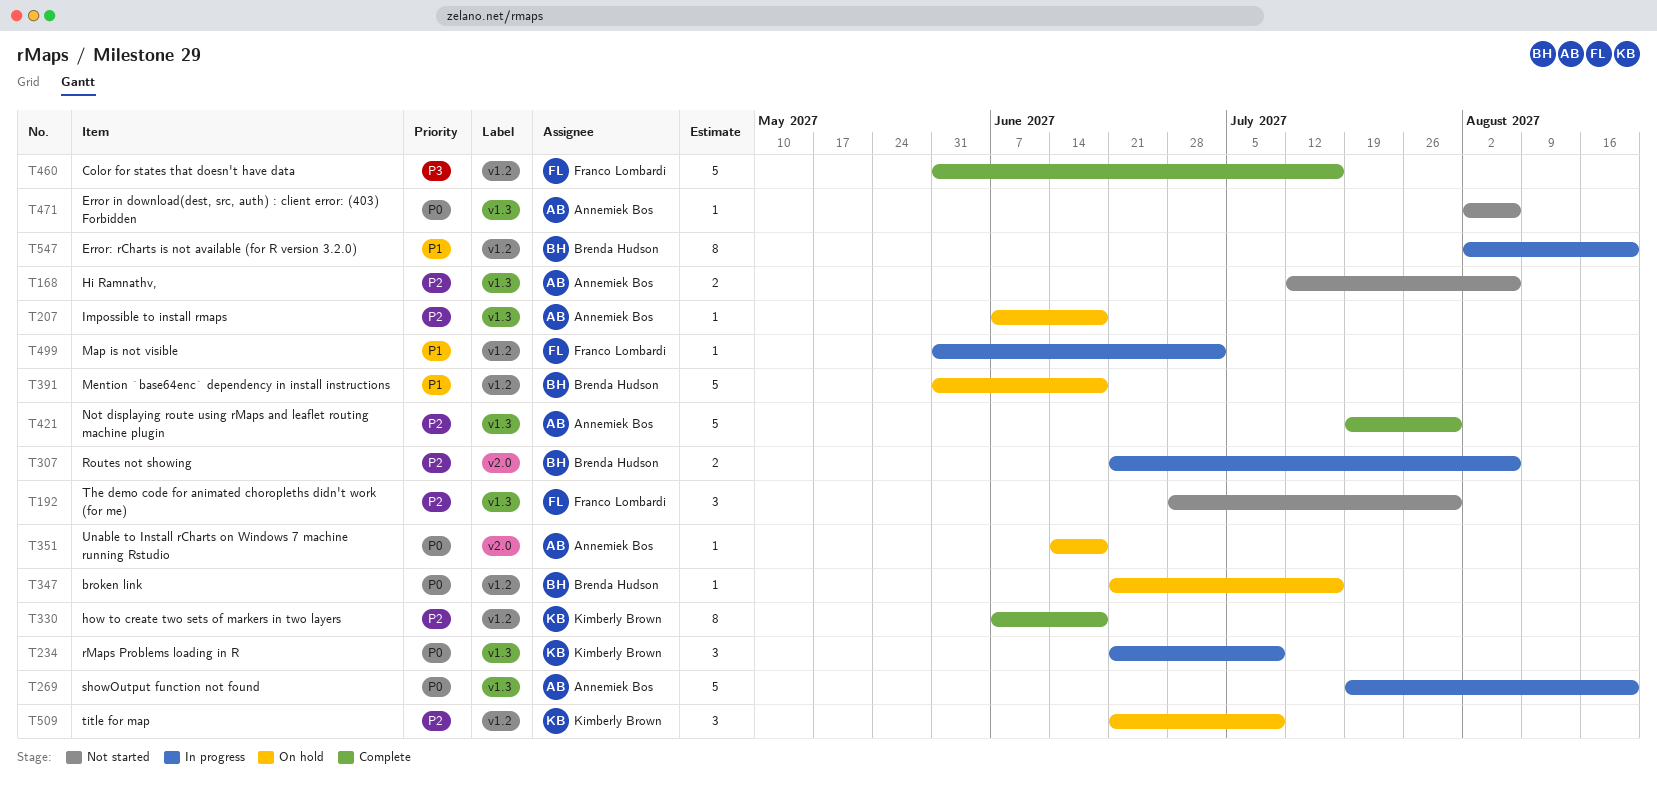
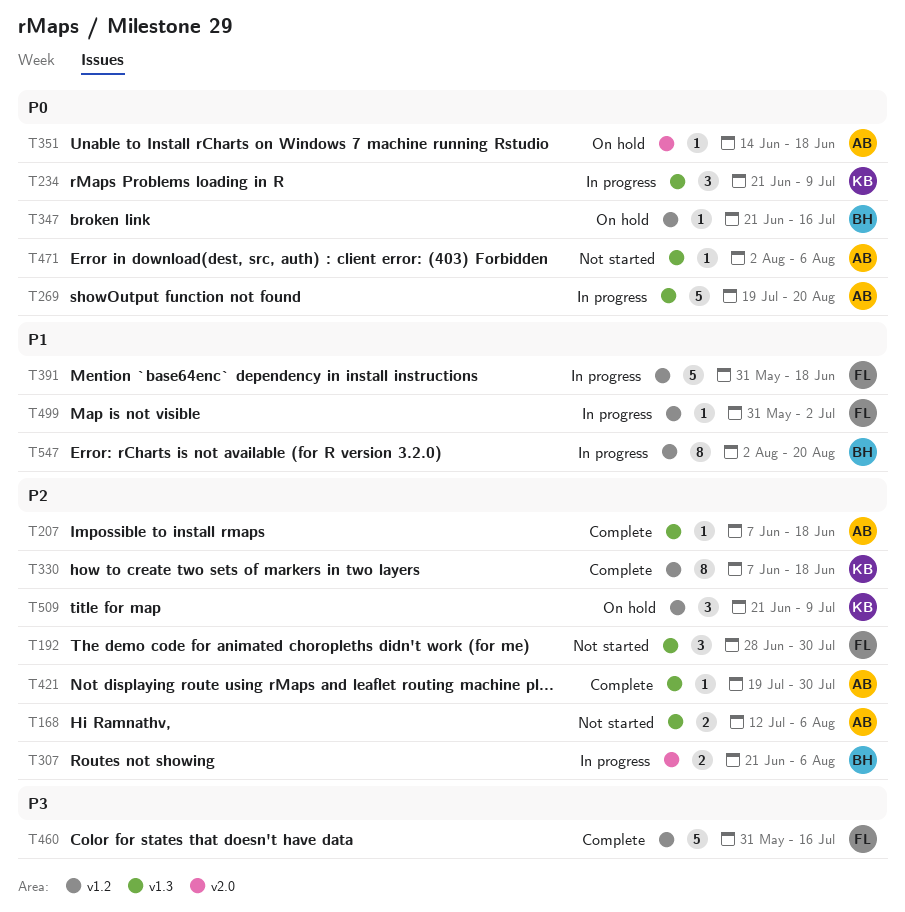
T207, status: On hold -> Complete
T391, status: On hold -> In progress
T391, owner: Brenda Hudson -> Franco Lombardi
T421, estimate: 5 -> 1

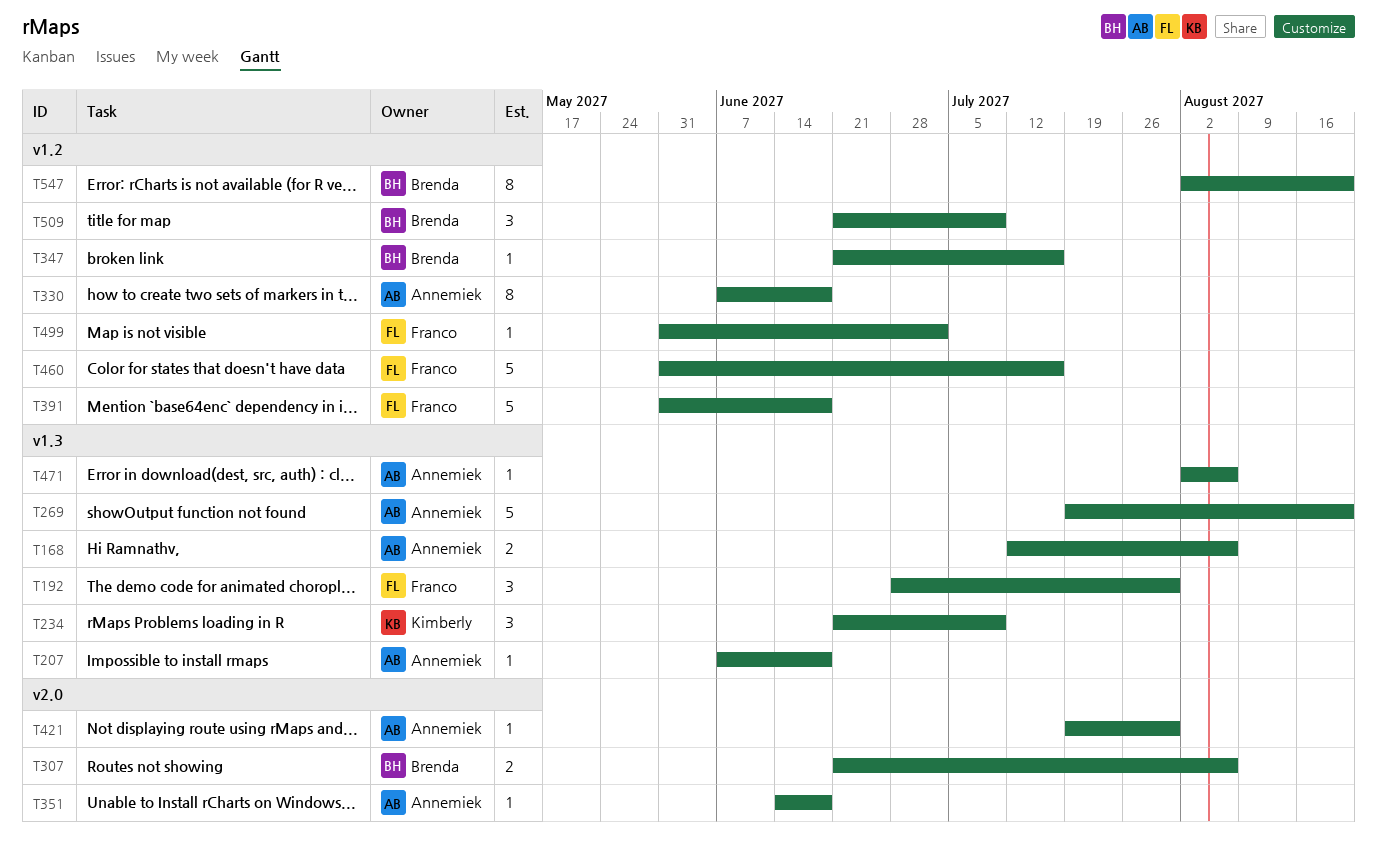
T330, owner: Kimberly -> Annemiek
T421, label: v1.3 -> v2.0
T509, owner: Kimberly -> Brenda

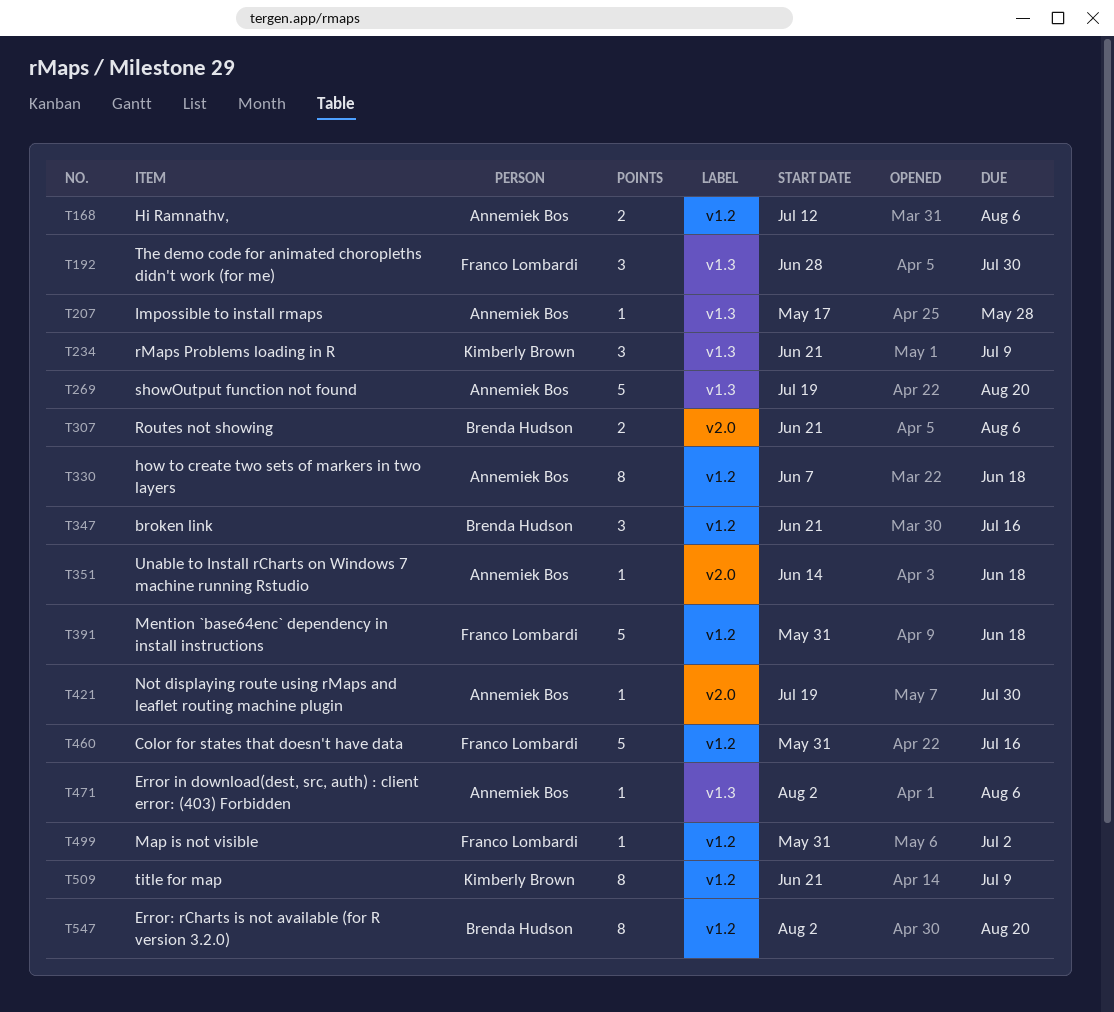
T168, label: v1.3 -> v1.2
T207, start: Jun 7 -> May 17
T207, due: Jun 18 -> May 28
T347, estimate: 1 -> 3
T509, owner: Brenda Hudson -> Kimberly Brown
T509, estimate: 3 -> 8

